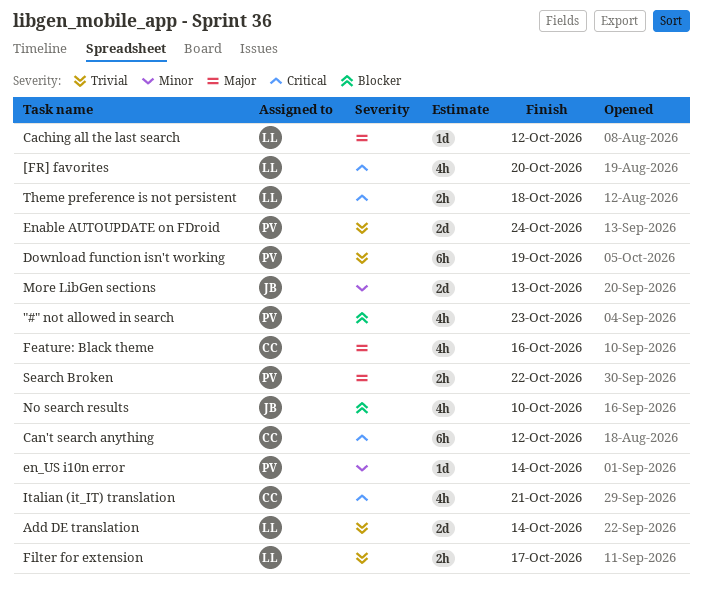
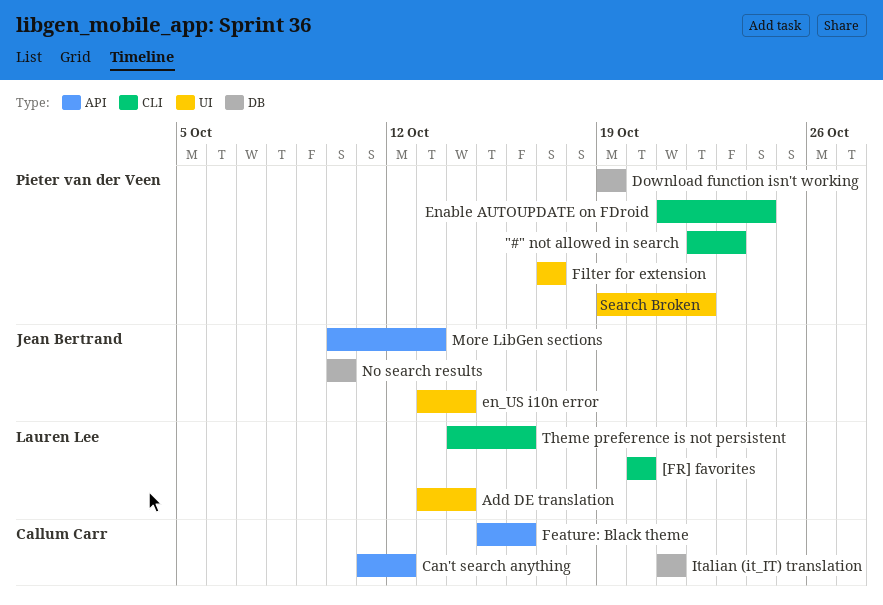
Caching all the last search: present -> none
en_US i10n error, owner: Pieter van der Veen -> Jean Bertrand
Filter for extension, owner: Lauren Lee -> Pieter van der Veen
Theme preference is not persistent, due: Oct 18 -> Oct 16

